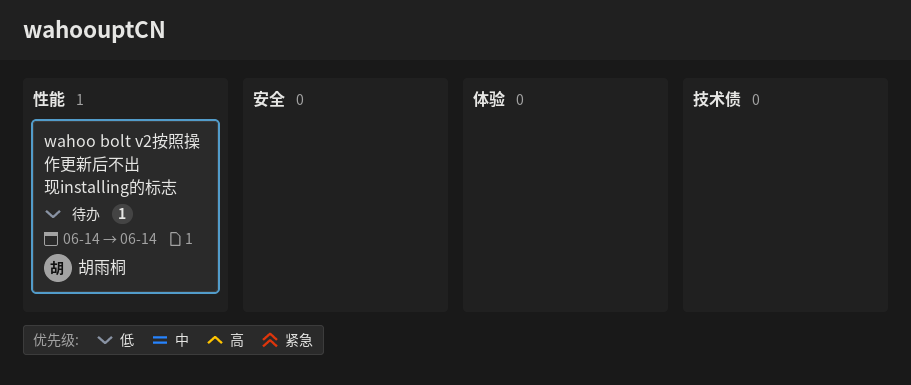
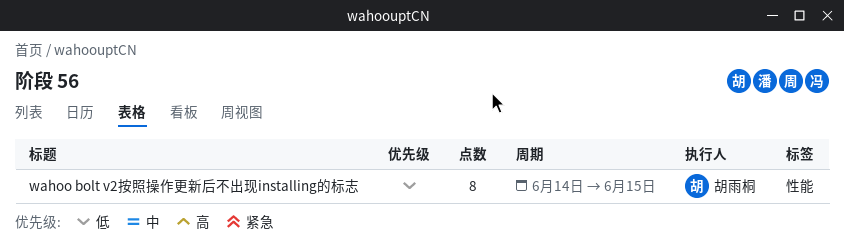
wahoo bolt v2按照操作更新后不出现installing的标志, estimate: 1 -> 8
wahoo bolt v2按照操作更新后不出现installing的标志, due: Jun 14 -> Jun 15

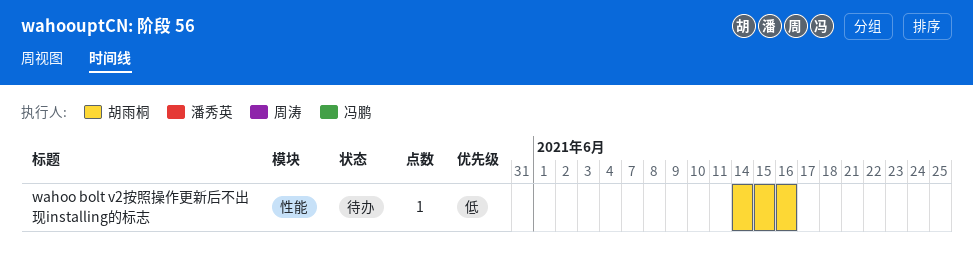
wahoo bolt v2按照操作更新后不出现installing的标志, estimate: 8 -> 1
wahoo bolt v2按照操作更新后不出现installing的标志, due: Jun 15 -> Jun 16

